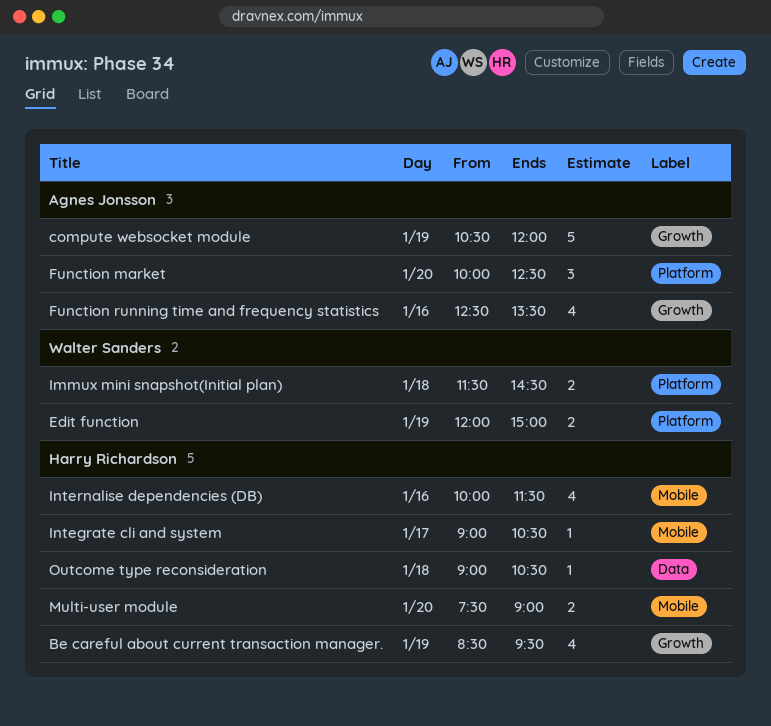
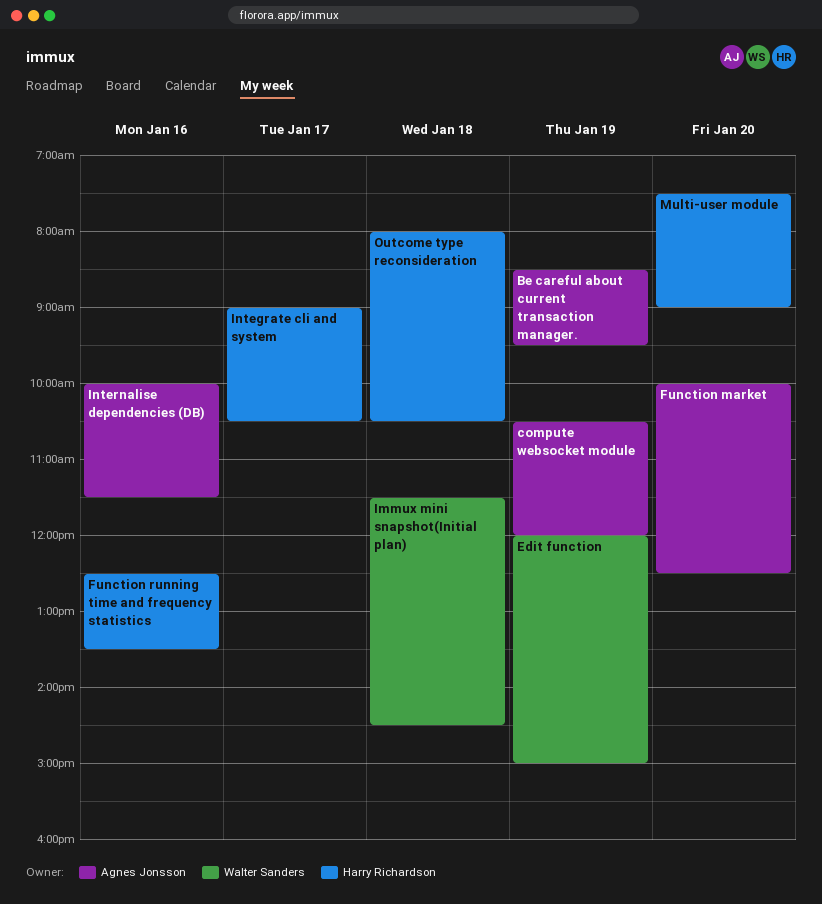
Be careful about current transaction manager., owner: Harry Richardson -> Agnes Jonsson
Function running time and frequency statistics, owner: Agnes Jonsson -> Harry Richardson
Internalise dependencies (DB), owner: Harry Richardson -> Agnes Jonsson
Outcome type reconsideration, begins: 09:00 -> 08:00

